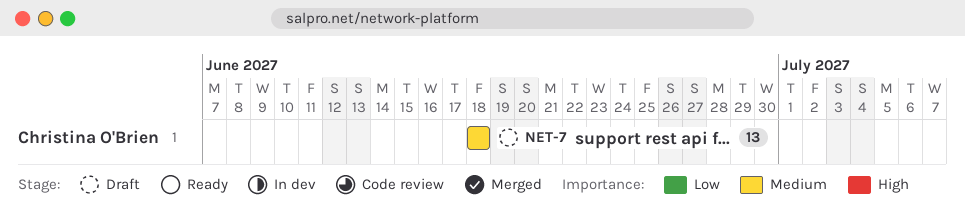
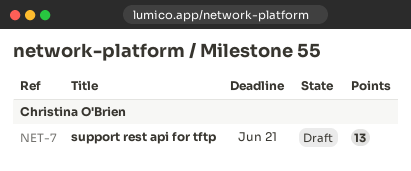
NET-7, due: Jun 18 -> Jun 21

